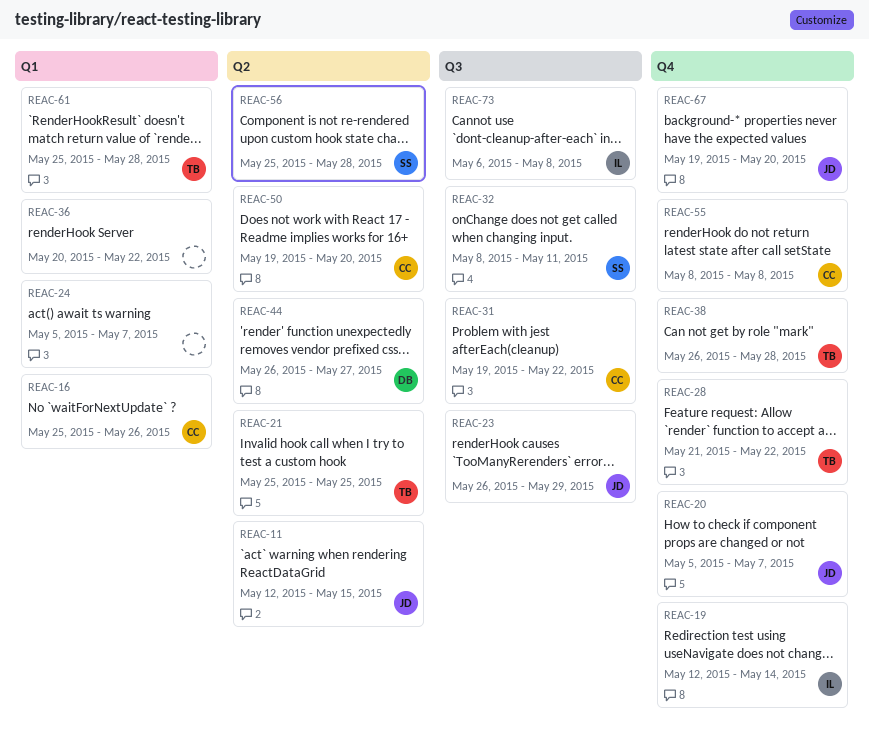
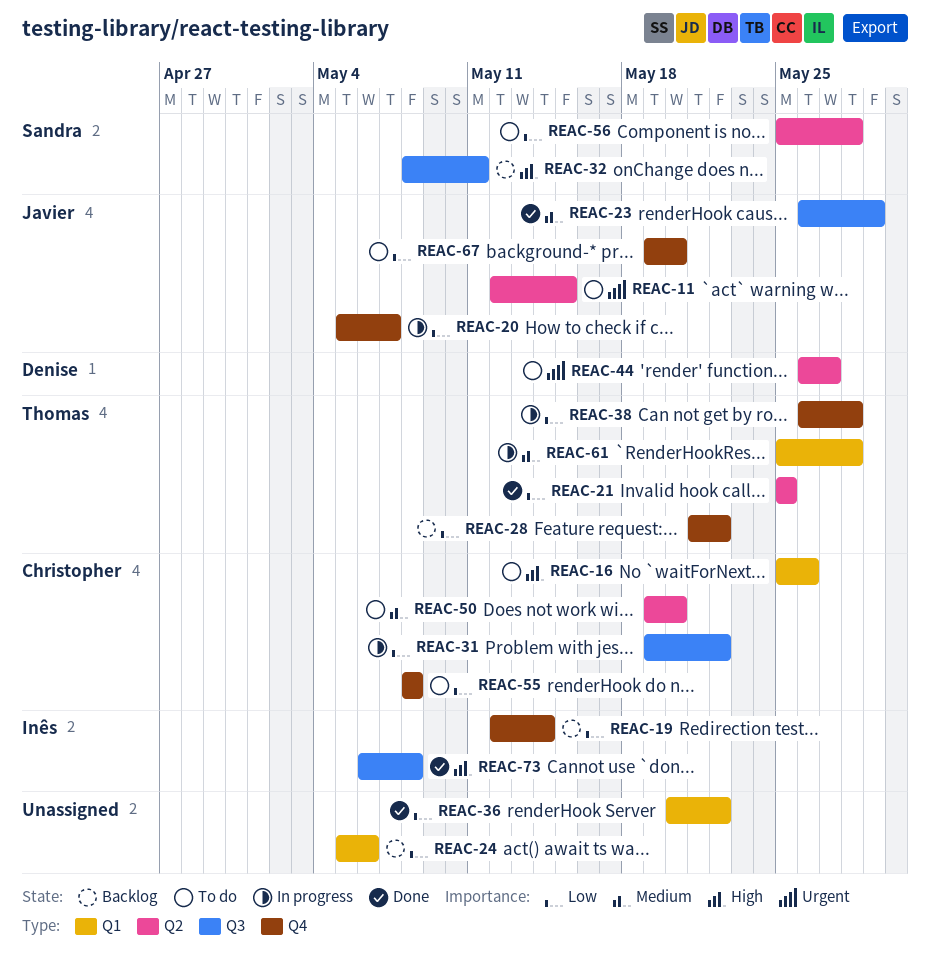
REAC-24, due: May 7 -> May 6

